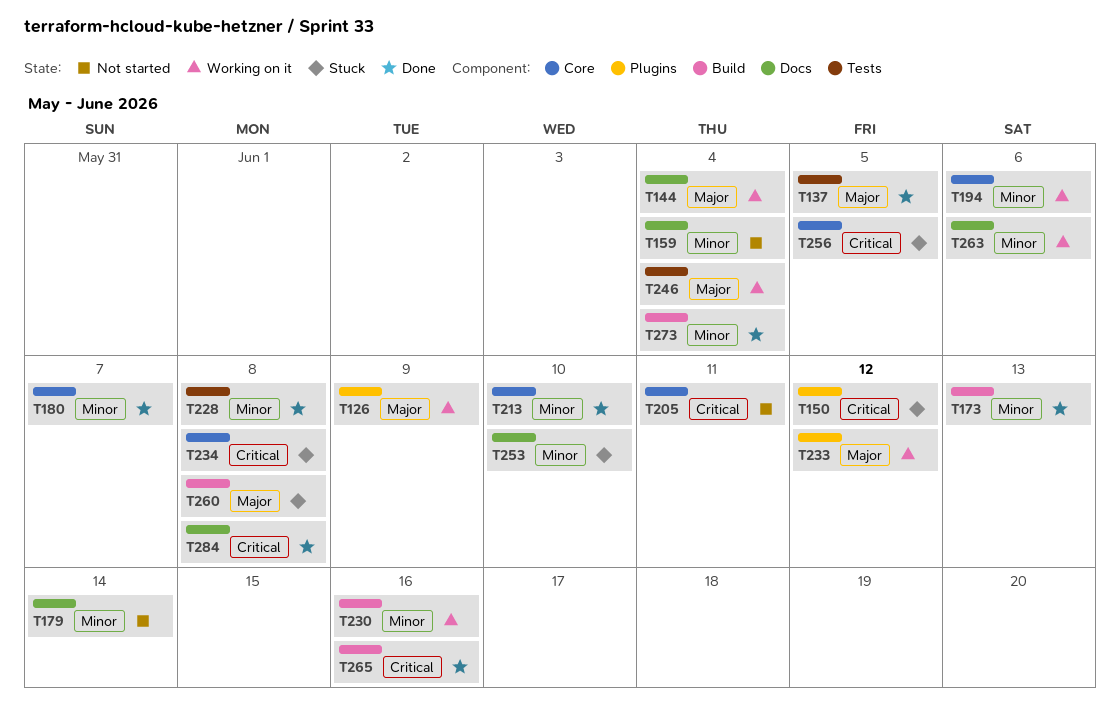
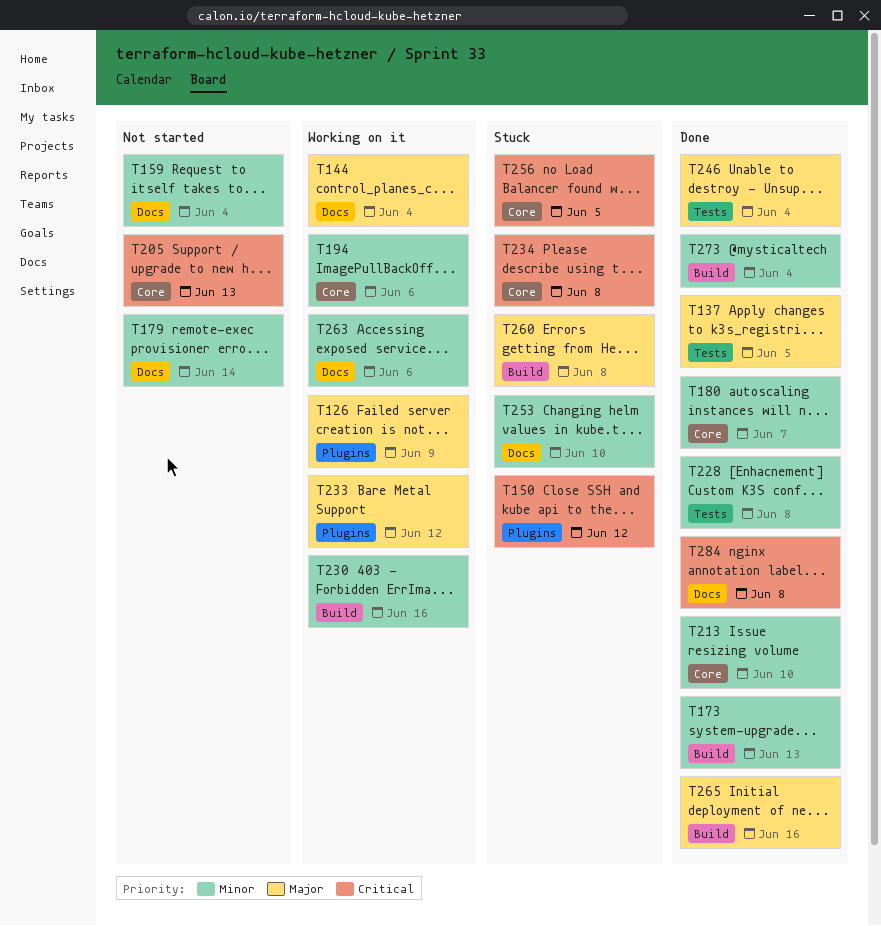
T205, due: Jun 11 -> Jun 13
T246, status: Working on it -> Done
T265, priority: Critical -> Major

